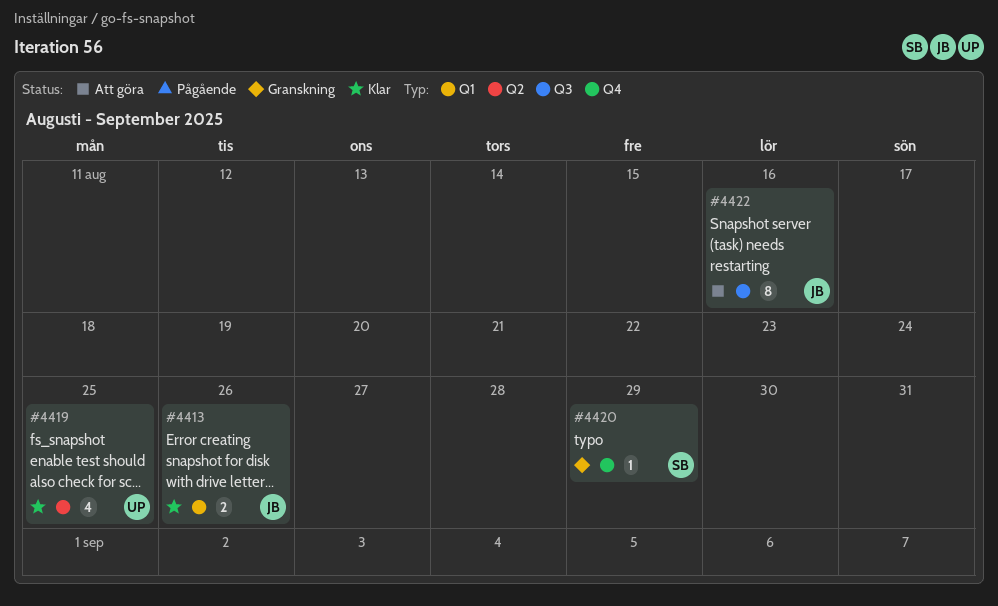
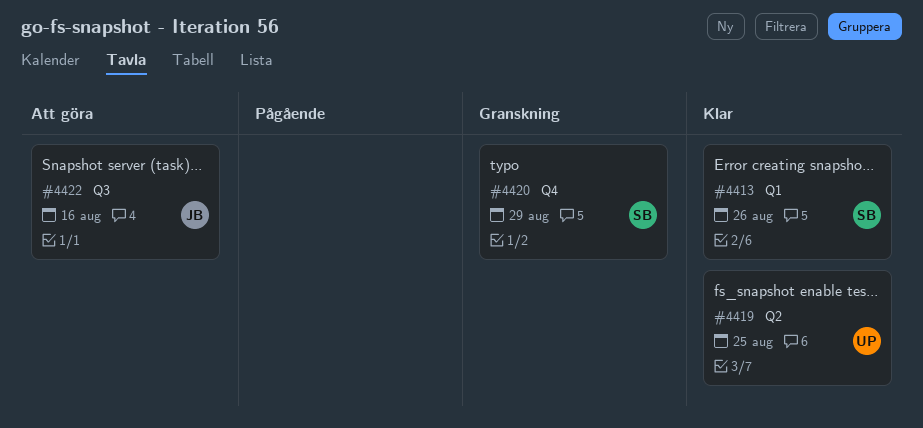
#4413, owner: JB -> SB

